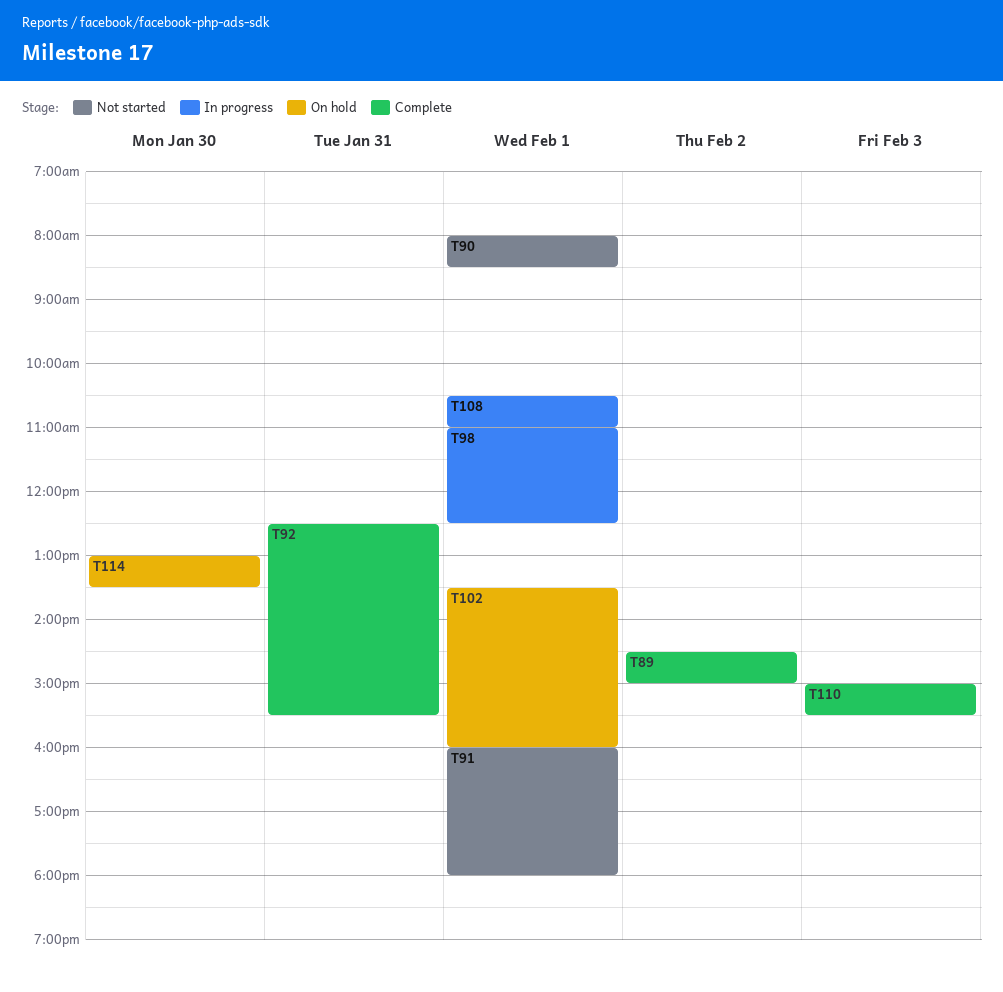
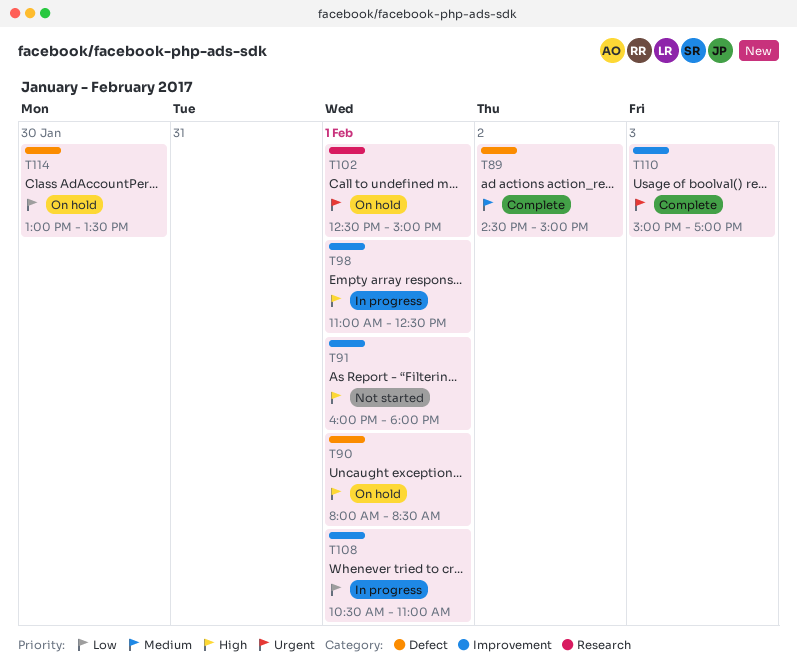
T90, status: Not started -> On hold
T92: present -> none
T102, begins: 13:30 -> 12:30
T102, ends: 16:00 -> 15:00
T110, ends: 15:30 -> 17:00

